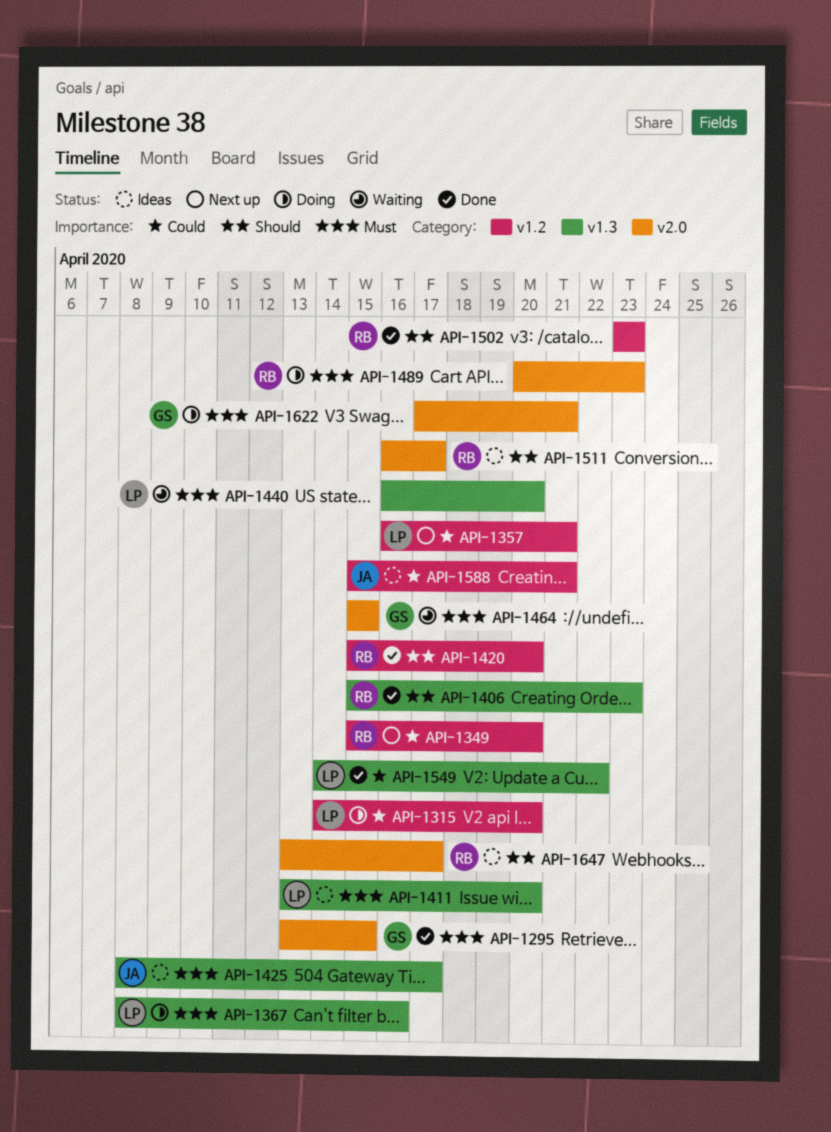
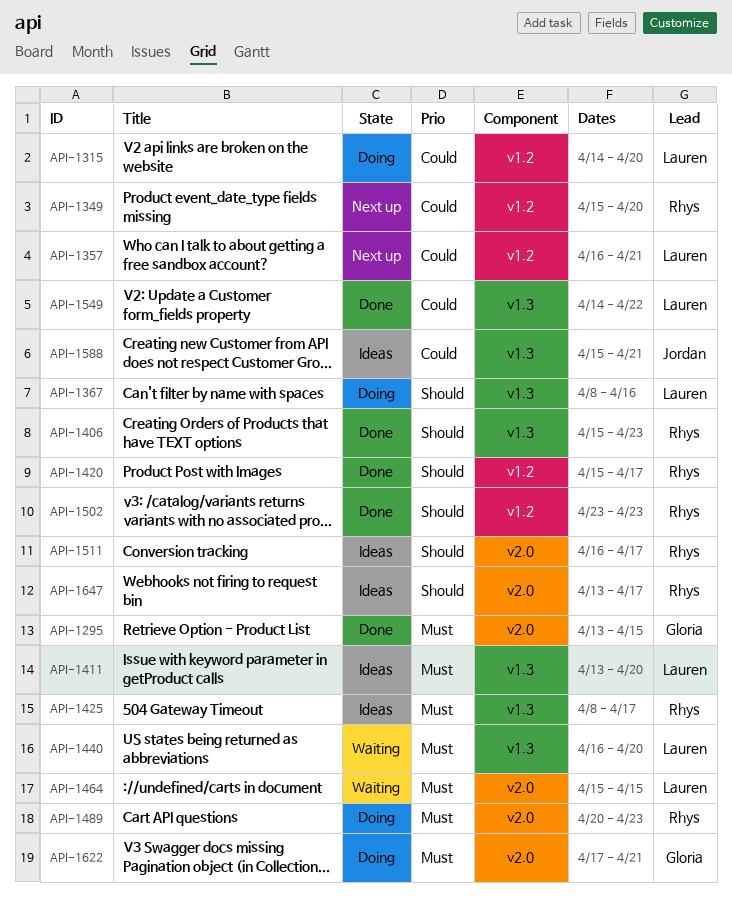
API-1367, priority: Must -> Should
API-1420, due: Apr 20 -> Apr 17
API-1425, owner: Jordan -> Rhys
API-1464, owner: Gloria -> Lauren
API-1588, label: v1.2 -> v1.3

